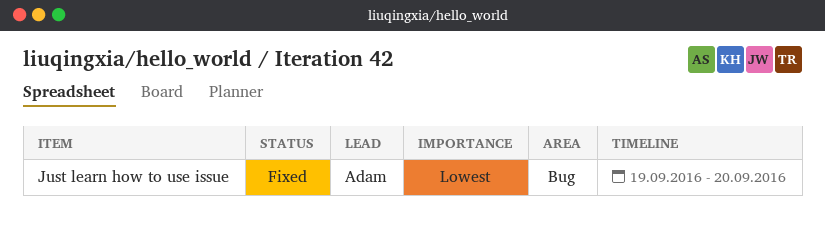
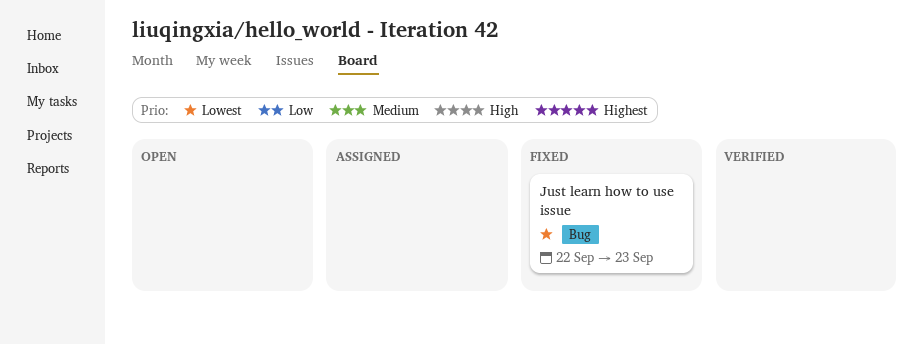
Just learn how to use issue, start: Sep 19 -> Sep 22
Just learn how to use issue, due: Sep 20 -> Sep 23

